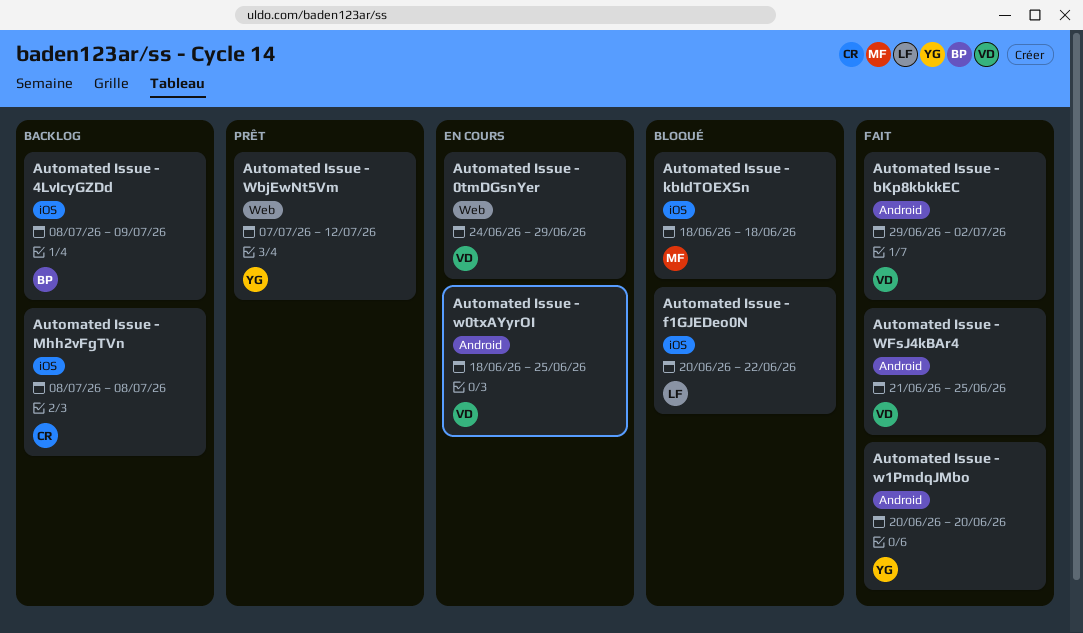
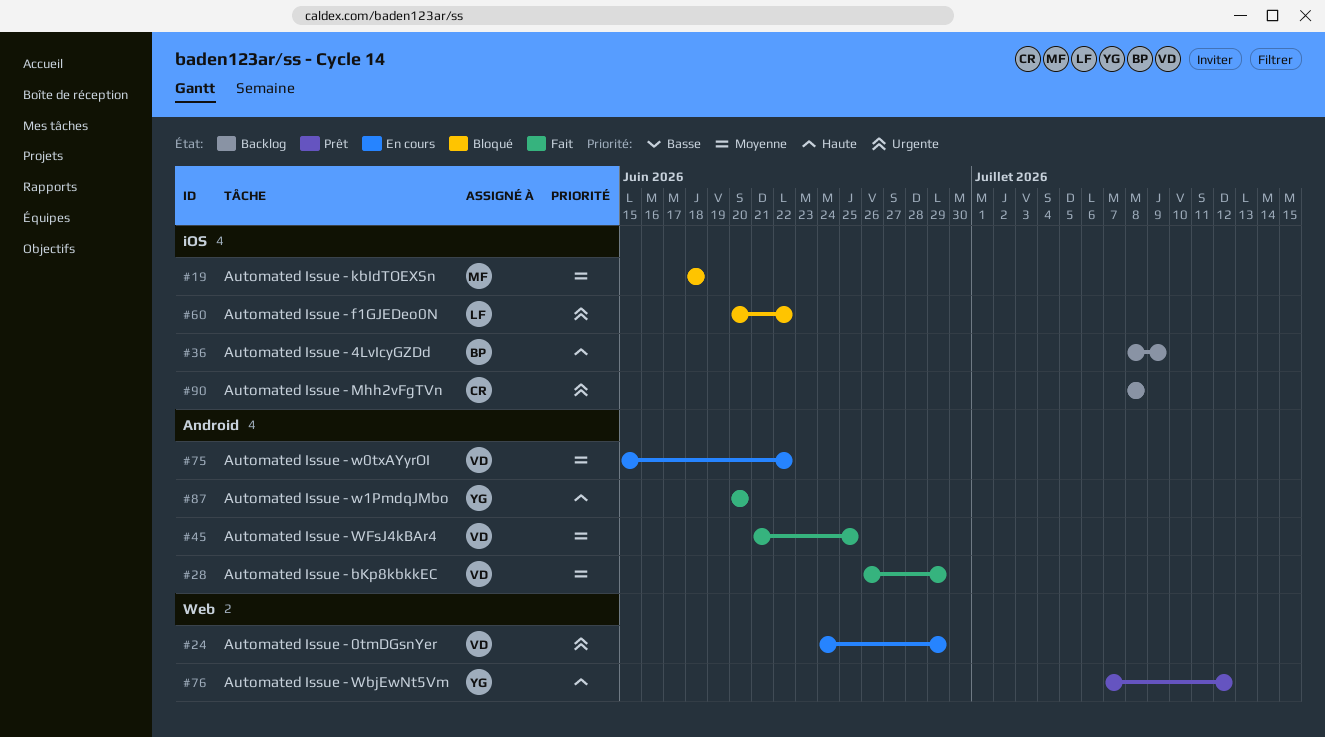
Automated Issue - bKp8kbkkEC, start: Jun 29 -> Jun 26
Automated Issue - bKp8kbkkEC, due: Jul 2 -> Jun 29
Automated Issue - w0txAYyrOI, start: Jun 18 -> Jun 15
Automated Issue - w0txAYyrOI, due: Jun 25 -> Jun 22

